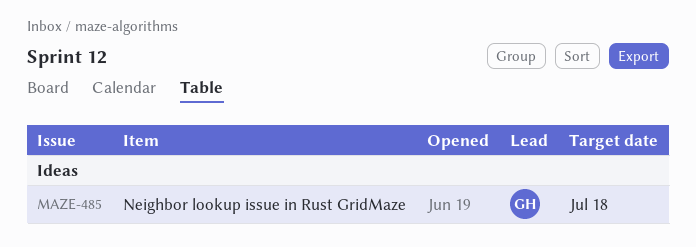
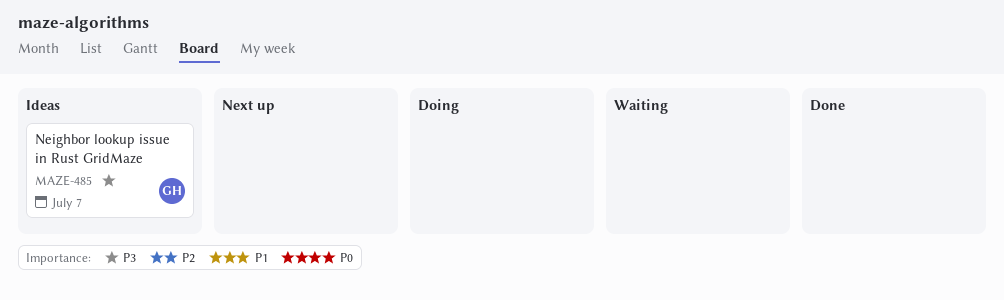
MAZE-485, due: Jul 18 -> Jul 7

